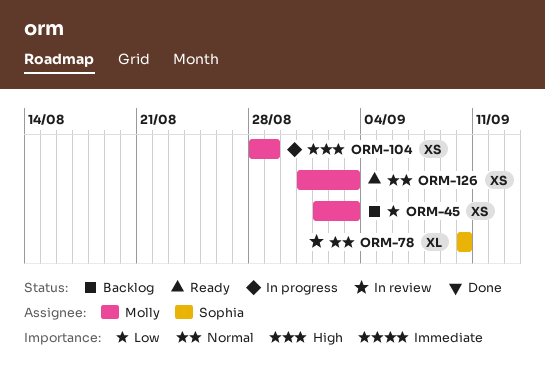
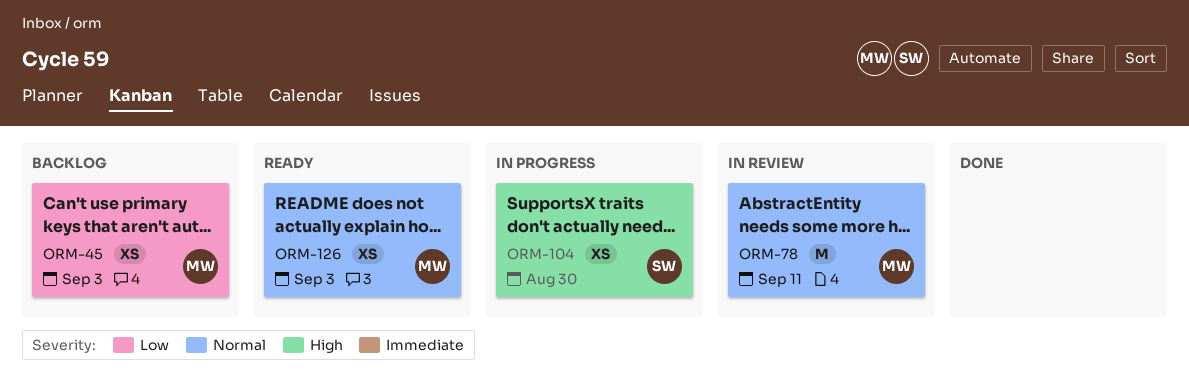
ORM-78, owner: Sophia -> Molly
ORM-78, estimate: XL -> M
ORM-78, due: Sep 10 -> Sep 11
ORM-104, owner: Molly -> Sophia
ORM-104, due: Aug 29 -> Aug 30

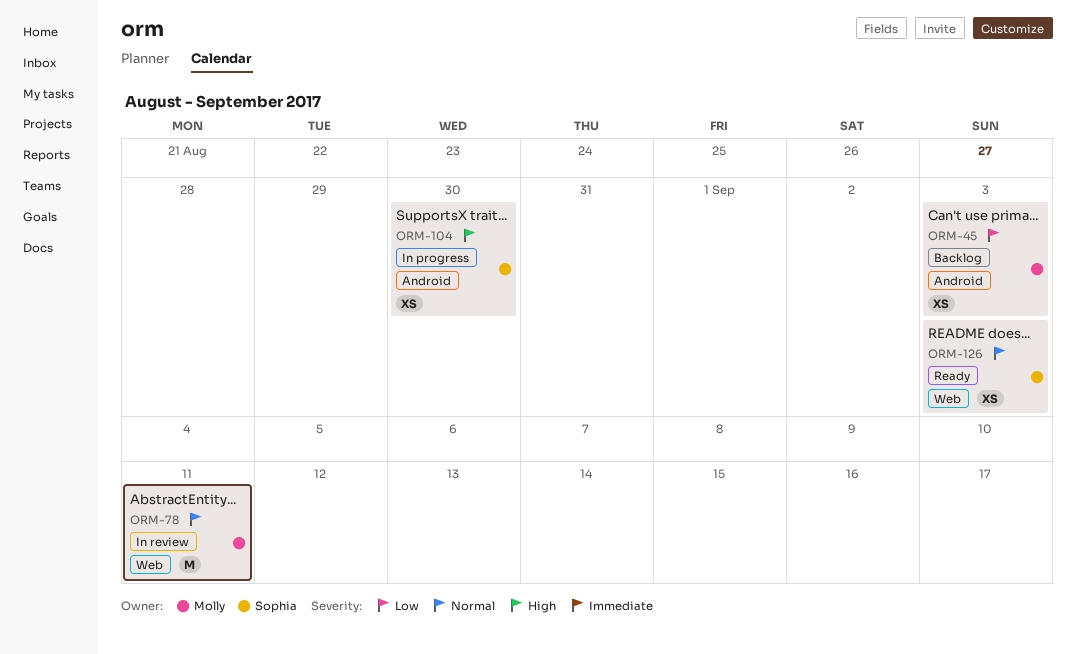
ORM-126, owner: Molly -> Sophia

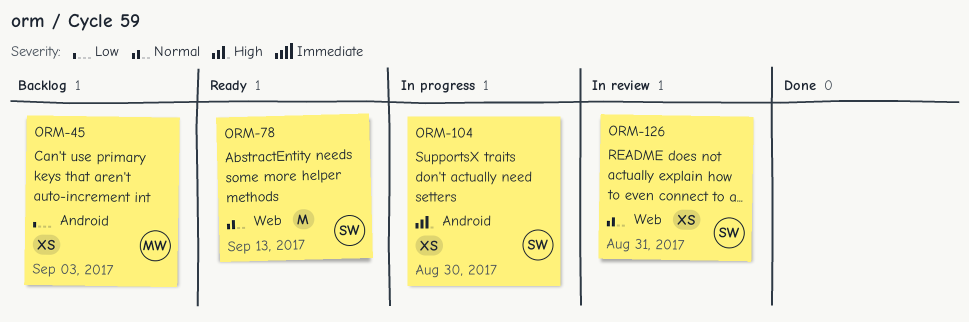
ORM-78, status: In review -> Ready
ORM-78, owner: Molly -> Sophia
ORM-78, due: Sep 11 -> Sep 13
ORM-126, status: Ready -> In review
ORM-126, due: Sep 3 -> Aug 31

